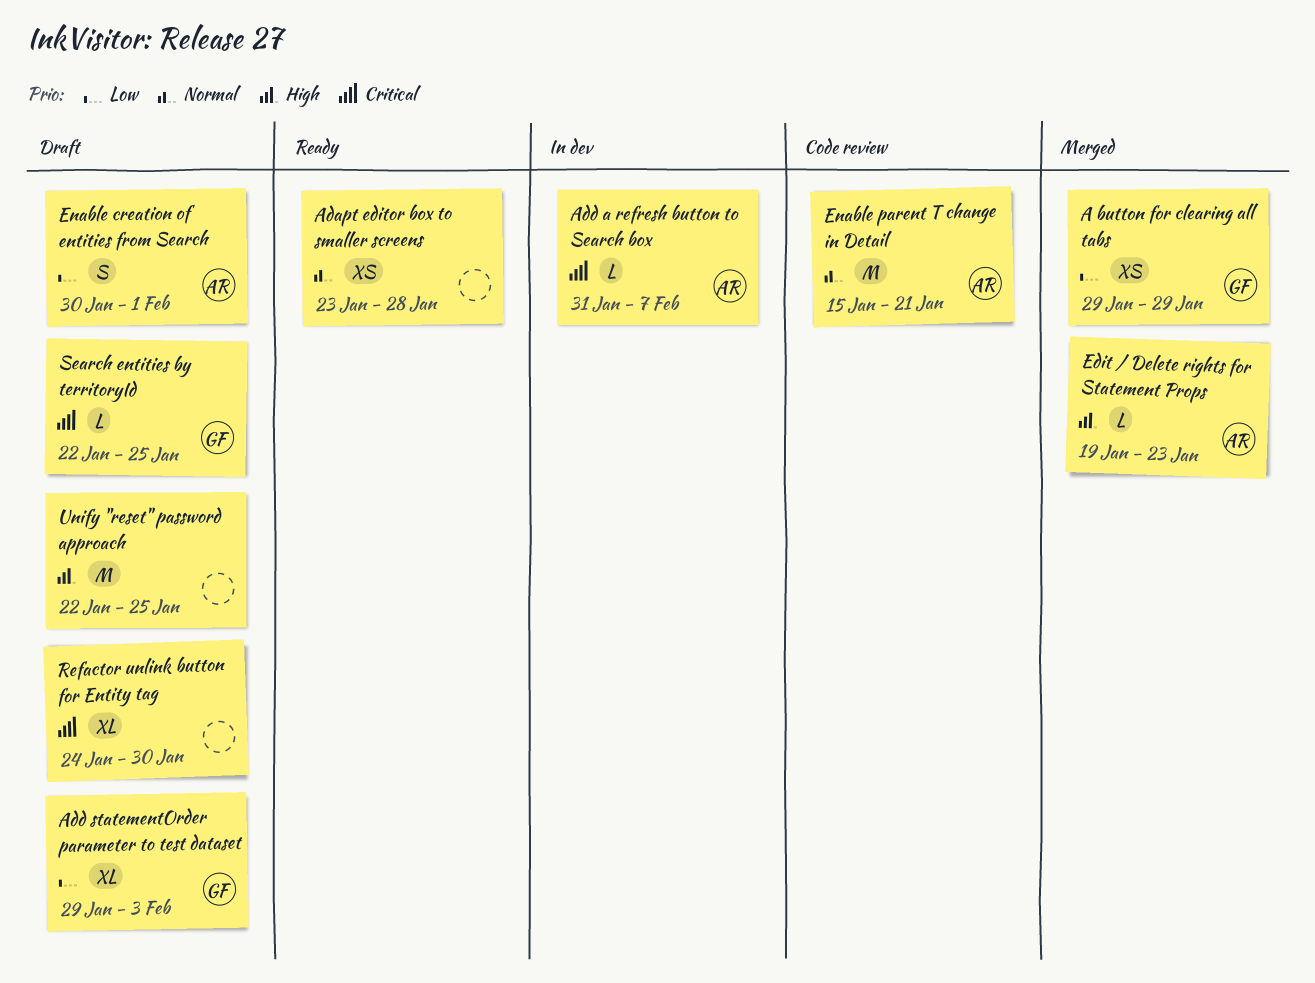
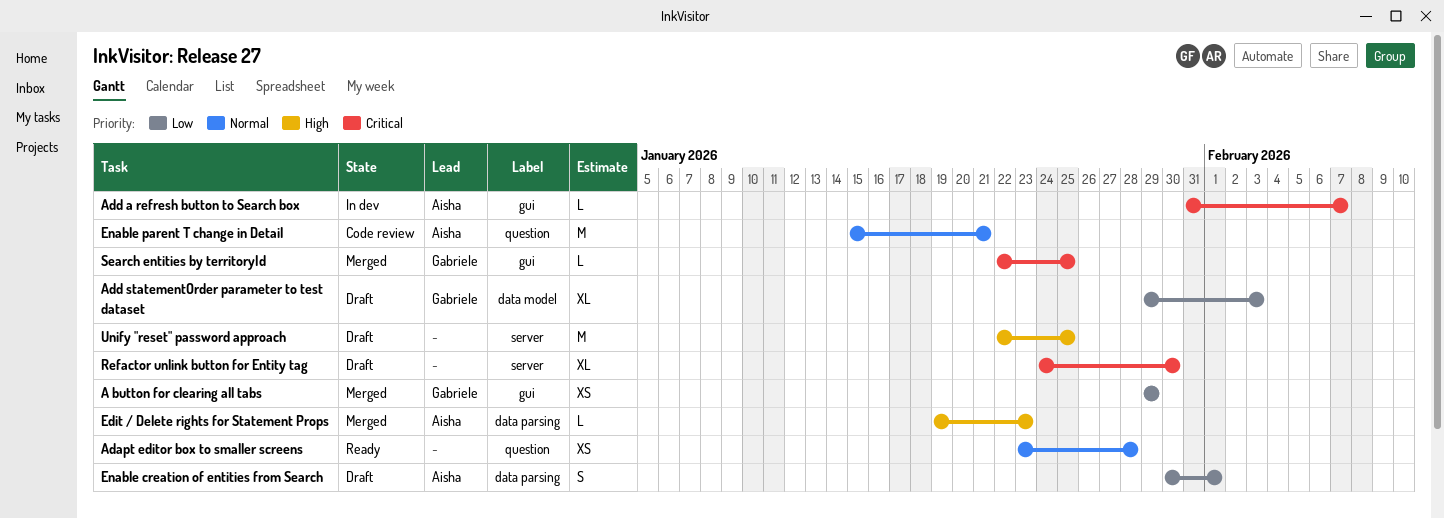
Search entities by territoryId, status: Draft -> Merged

